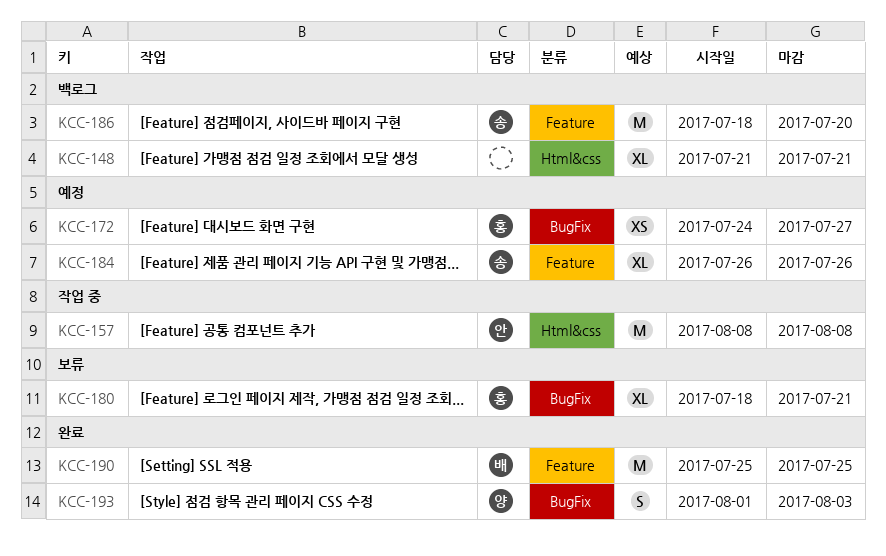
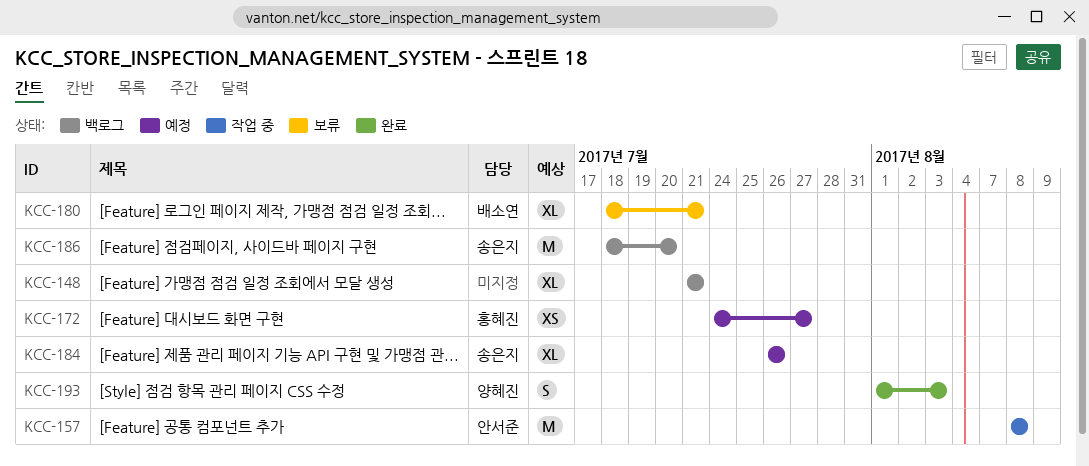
KCC-180, owner: 홍혜진 -> 배소연
KCC-190: present -> none

